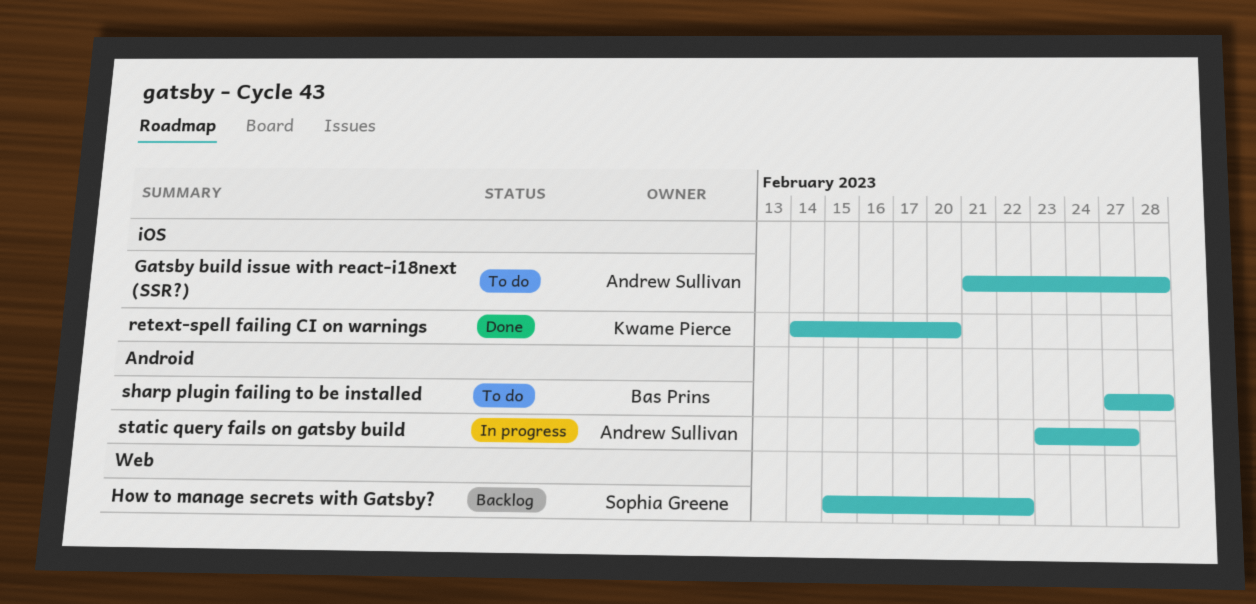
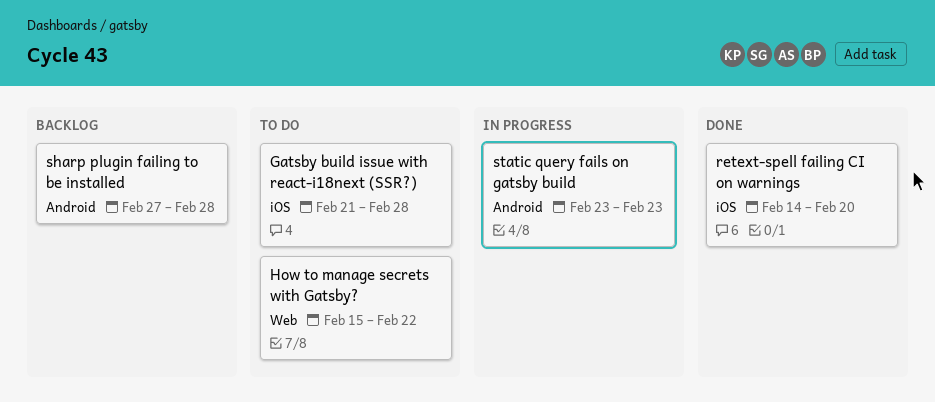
How to manage secrets with Gatsby?, status: Backlog -> To do
sharp plugin failing to be installed, status: To do -> Backlog
static query fails on gatsby build, due: Feb 27 -> Feb 23

